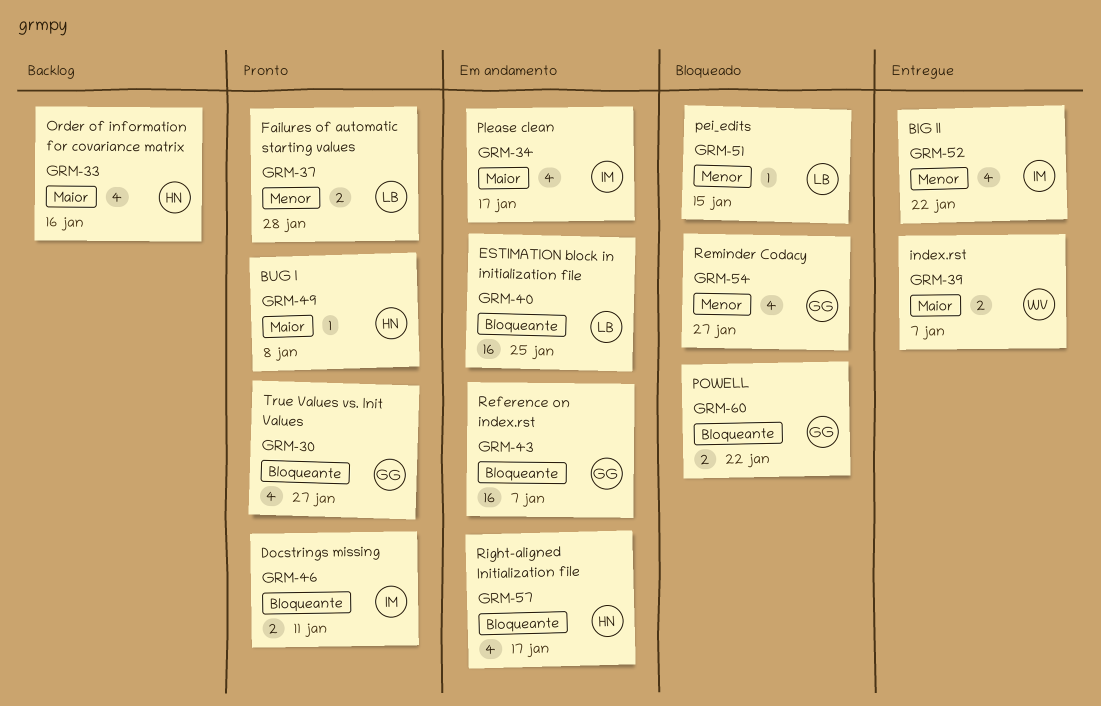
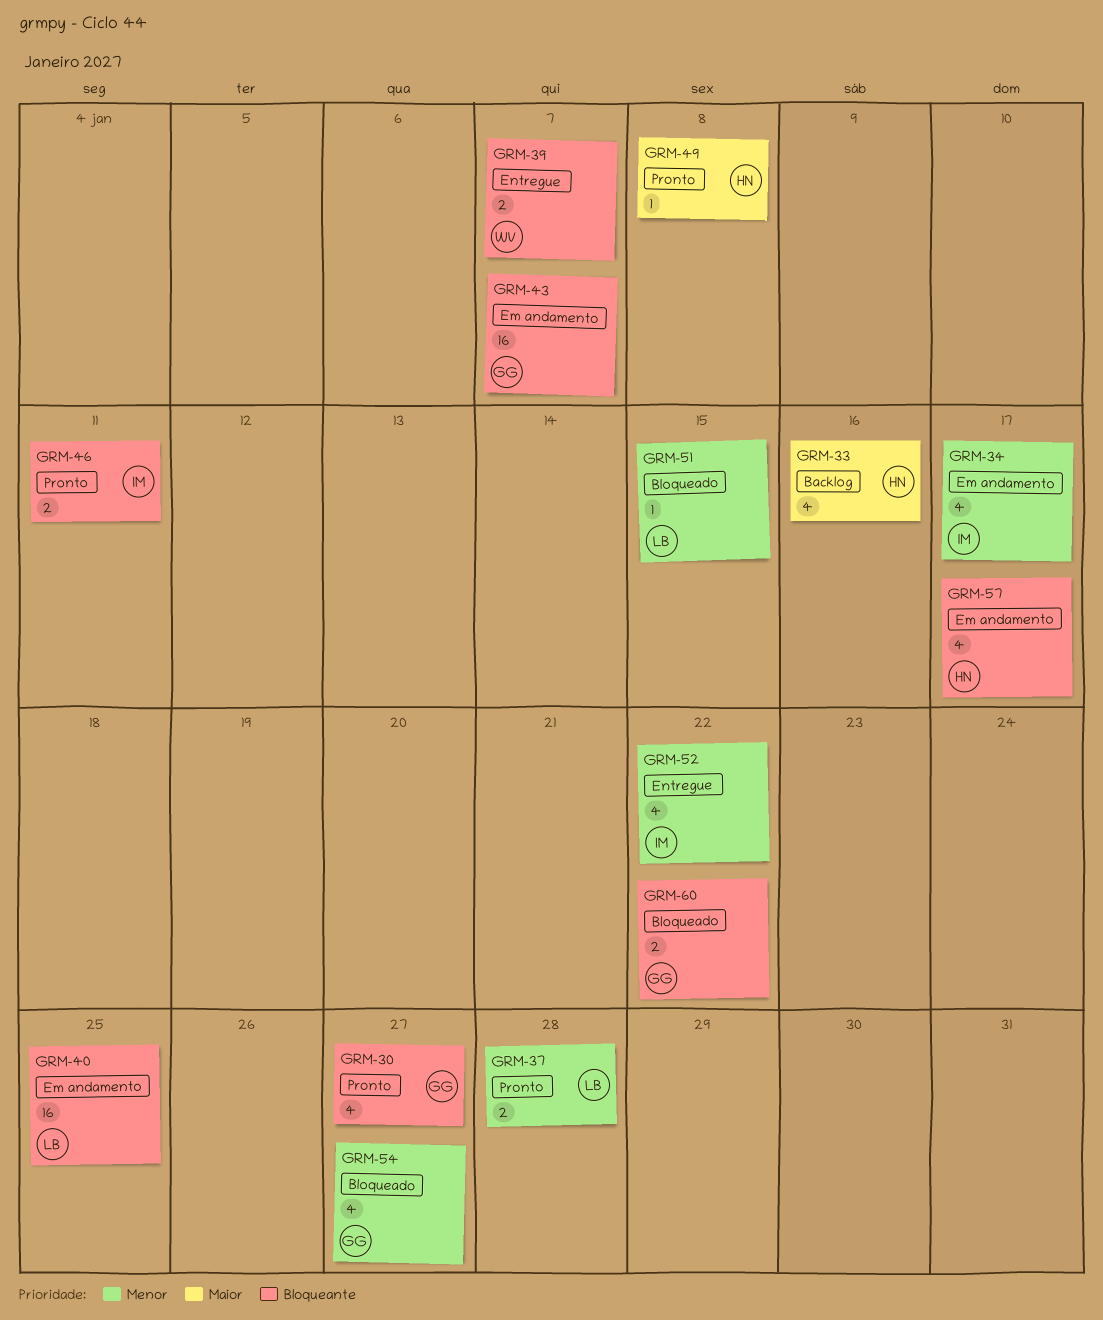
GRM-34, priority: Maior -> Menor
GRM-39, priority: Maior -> Bloqueante

